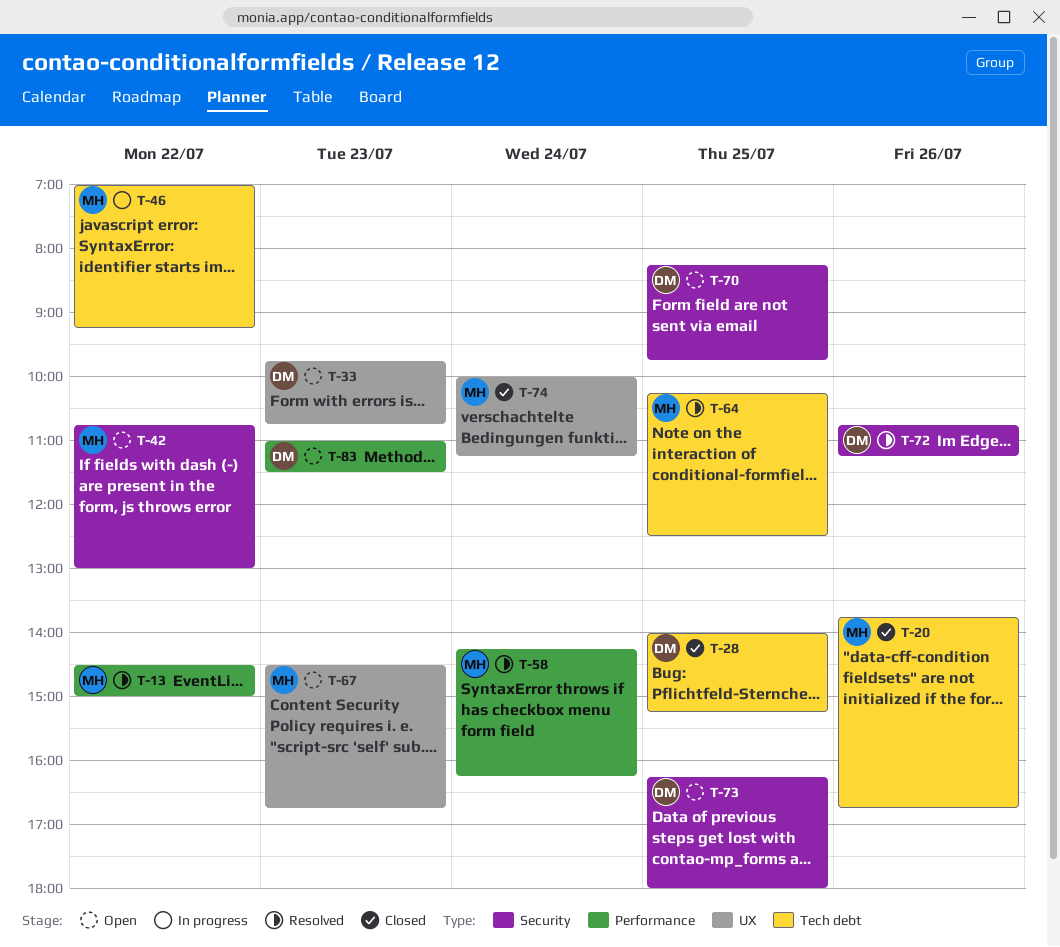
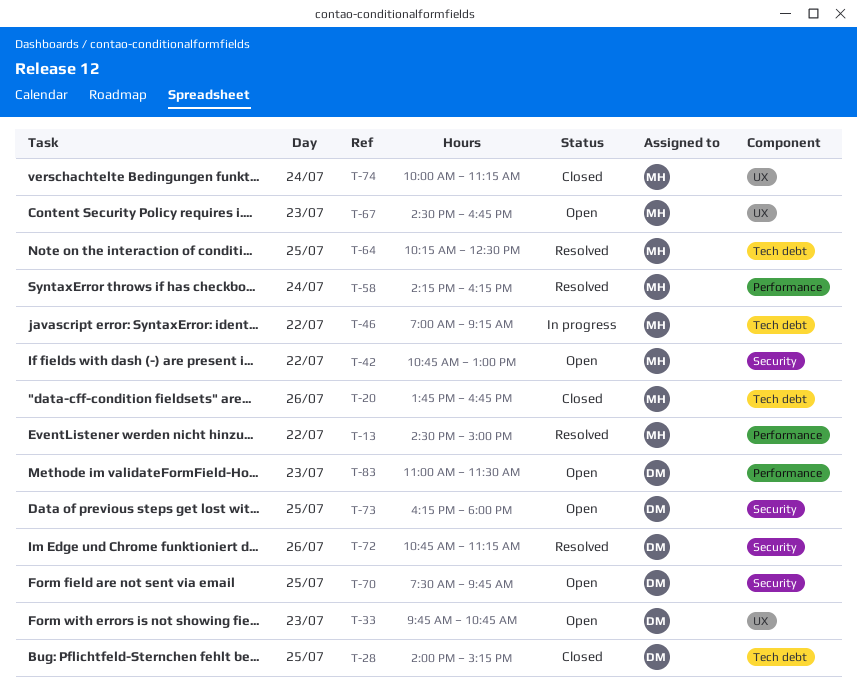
T-70, begins: 08:15 -> 07:30

